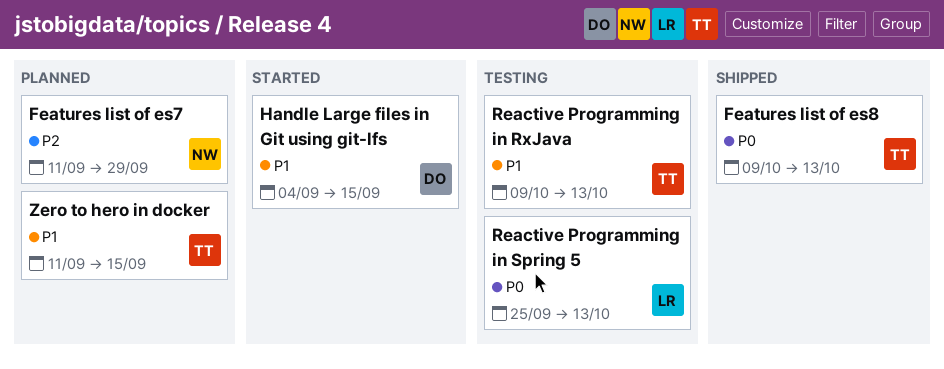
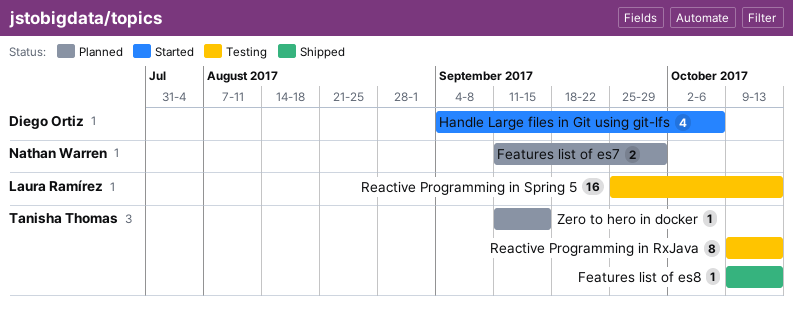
Handle Large files in Git using git-lfs, due: Sep 15 -> Oct 6

